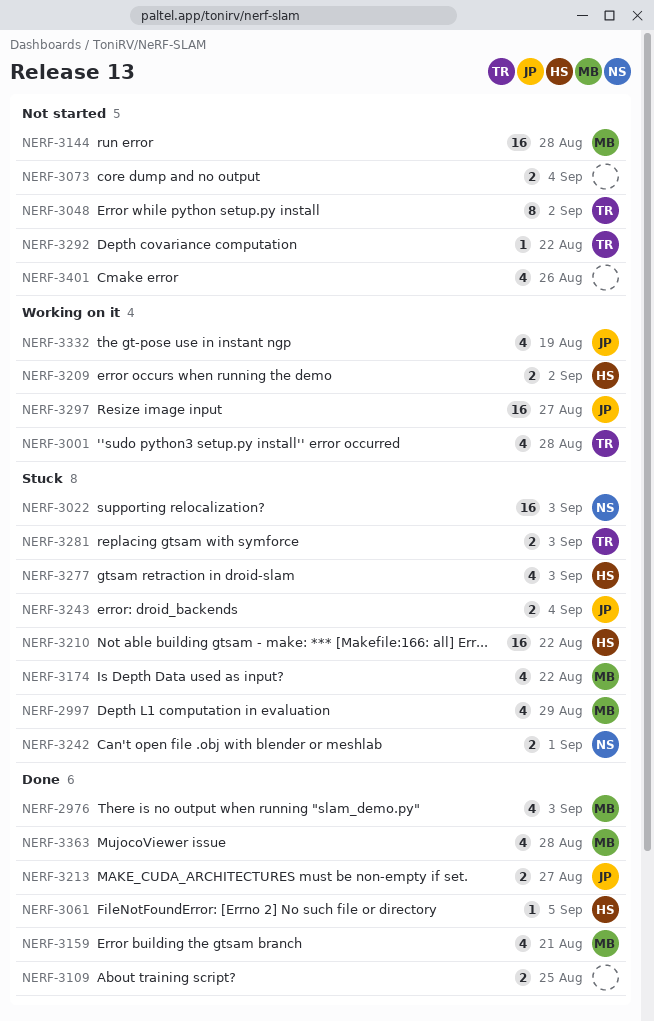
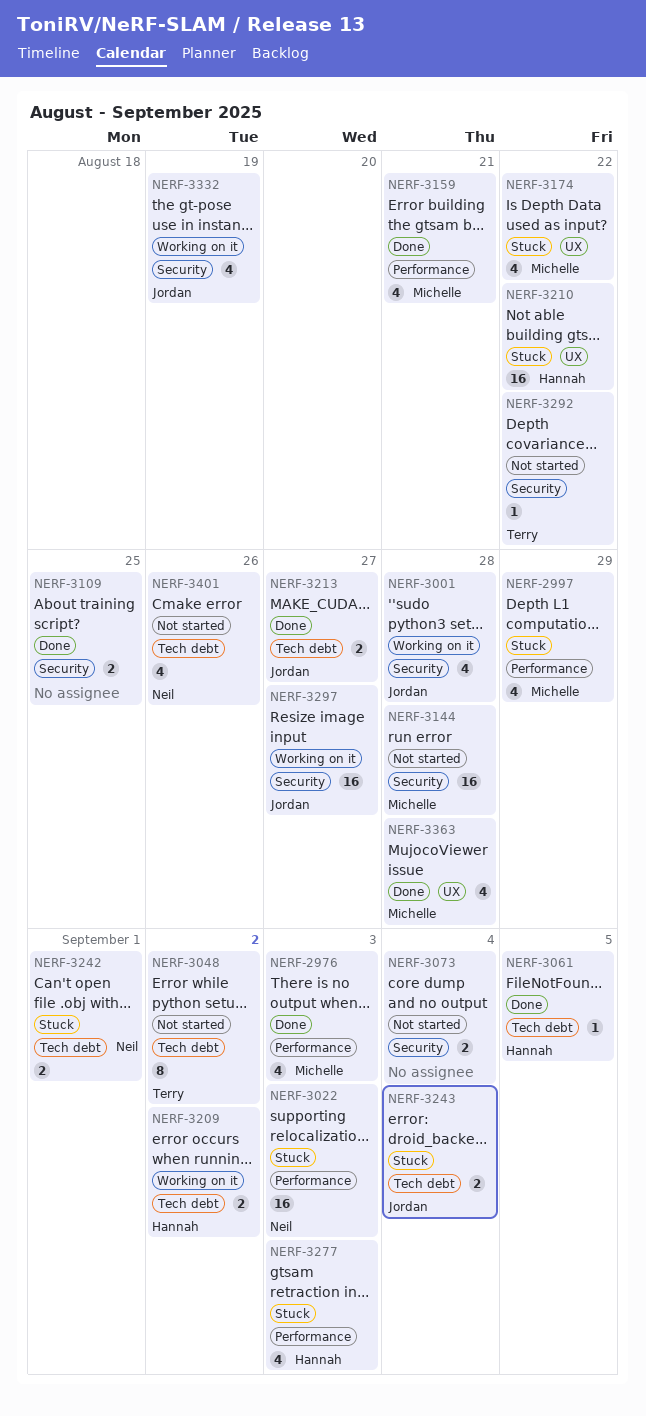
NERF-3001, owner: Terry -> Jordan
NERF-3281: present -> none
NERF-3401, owner: none -> Neil

